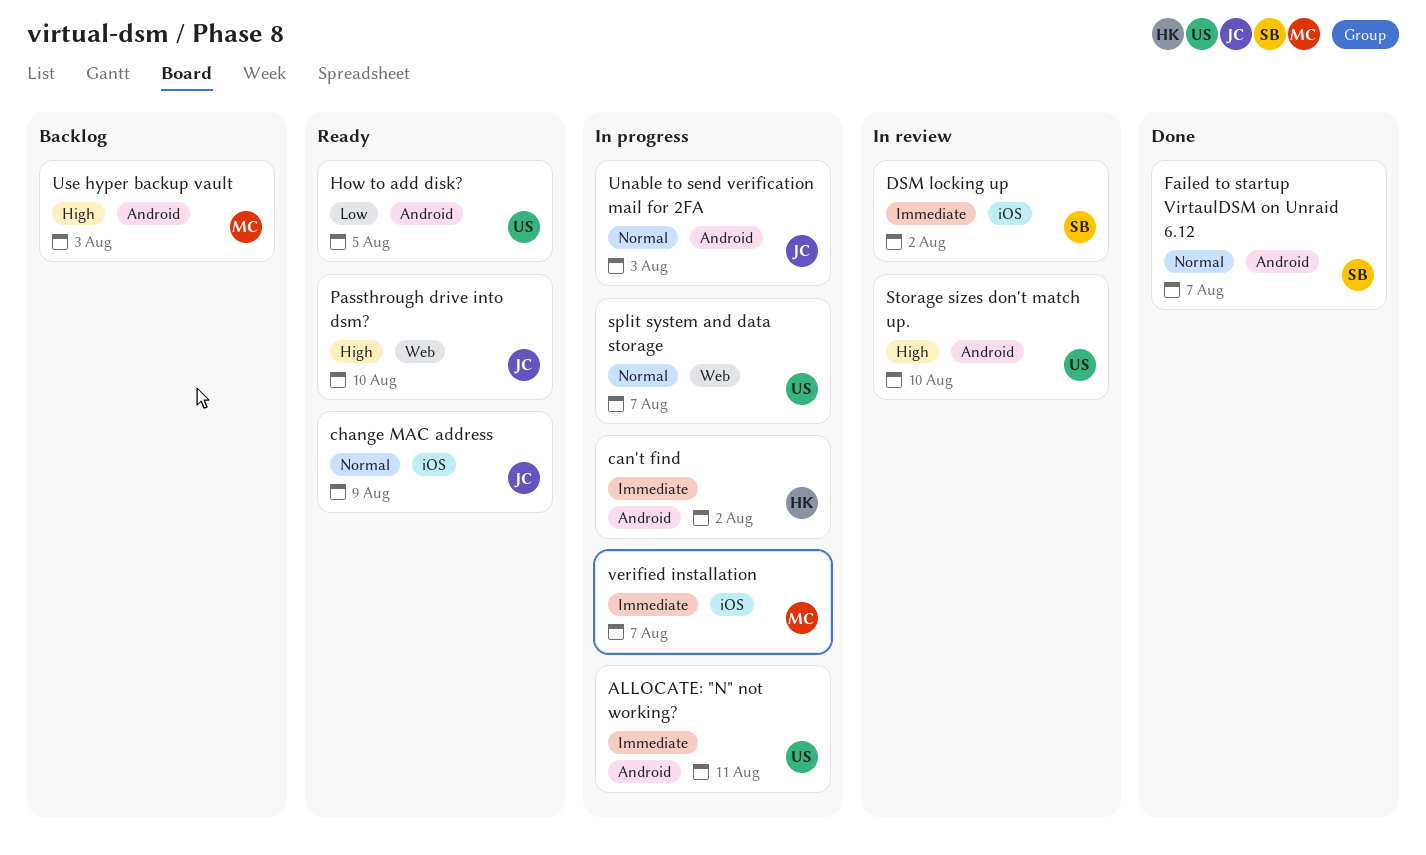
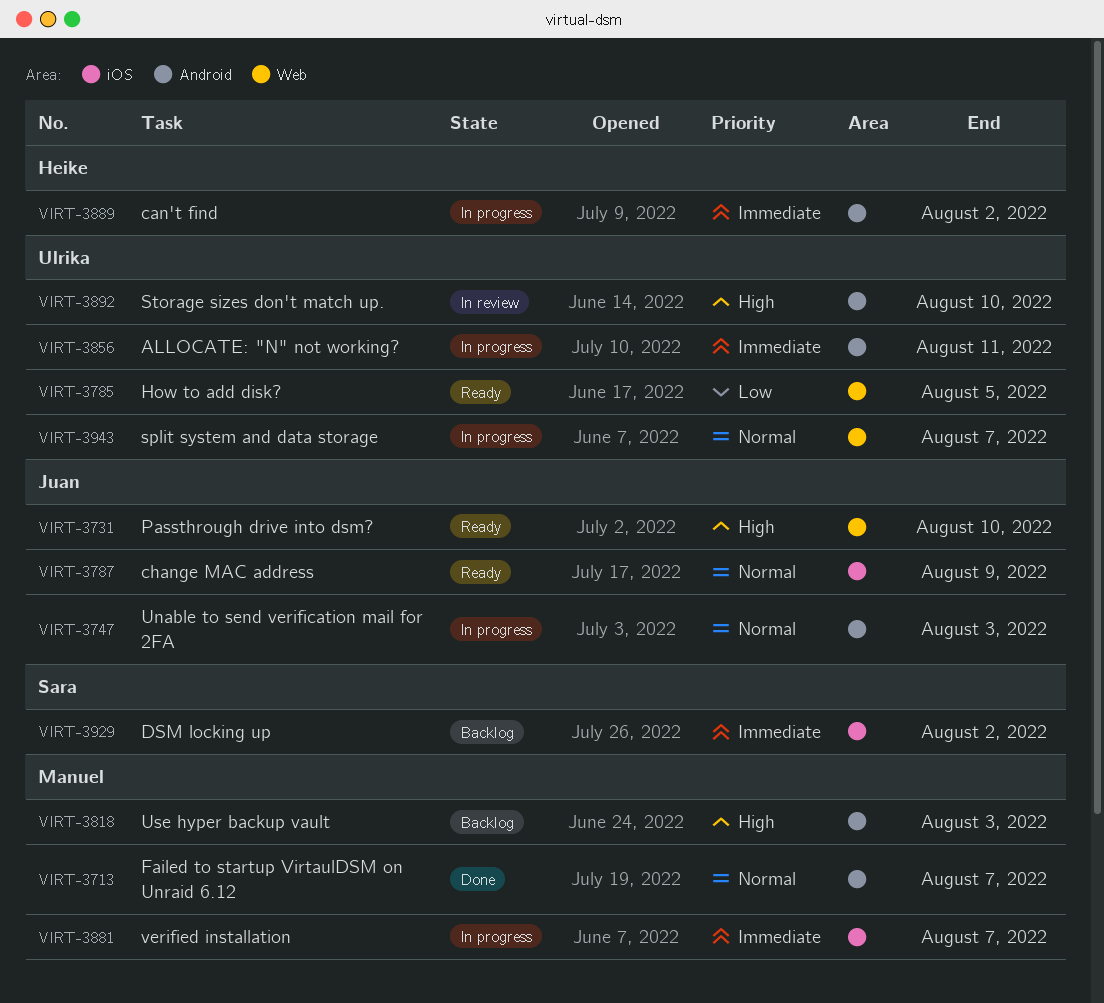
DSM locking up, status: In review -> Backlog
Failed to startup VirtaulDSM on Unraid 6.12, owner: Sara -> Manuel
How to add disk?, label: Android -> Web

